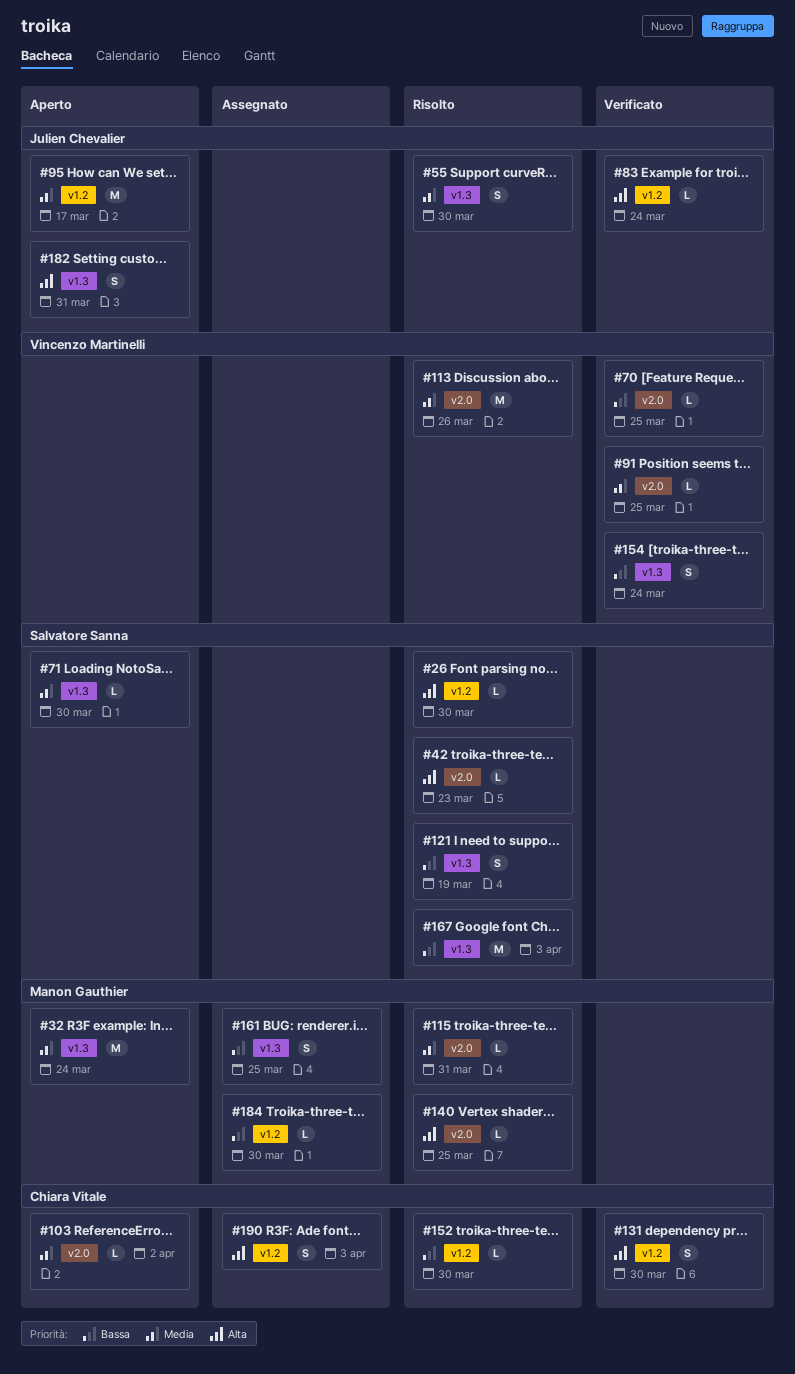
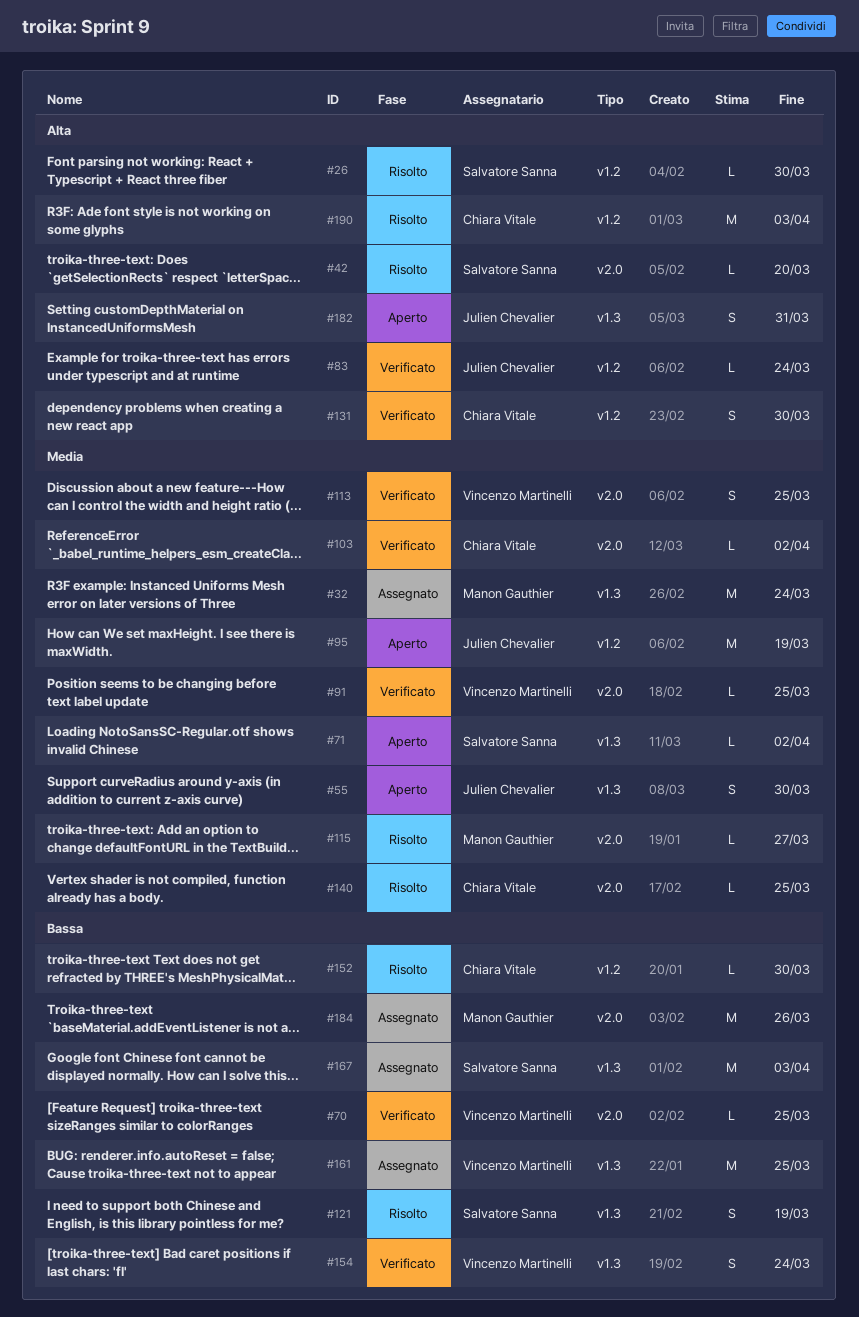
#32, status: Aperto -> Assegnato
#42, due: Mar 23 -> Mar 20
#55, status: Risolto -> Aperto
#71, due: Mar 30 -> Apr 2
#95, due: Mar 17 -> Mar 19
#103, status: Aperto -> Verificato
#113, status: Risolto -> Verificato
#113, estimate: M -> S
#113, due: Mar 26 -> Mar 25
#115, due: Mar 31 -> Mar 27
#140, owner: Manon Gauthier -> Chiara Vitale
#140, priority: Alta -> Media
#161, owner: Manon Gauthier -> Vincenzo Martinelli
#161, estimate: S -> M
#167, status: Risolto -> Assegnato
#184, label: v1.2 -> v2.0
#184, estimate: L -> M
#184, due: Mar 30 -> Mar 26
#190, status: Assegnato -> Risolto
#190, estimate: S -> M

